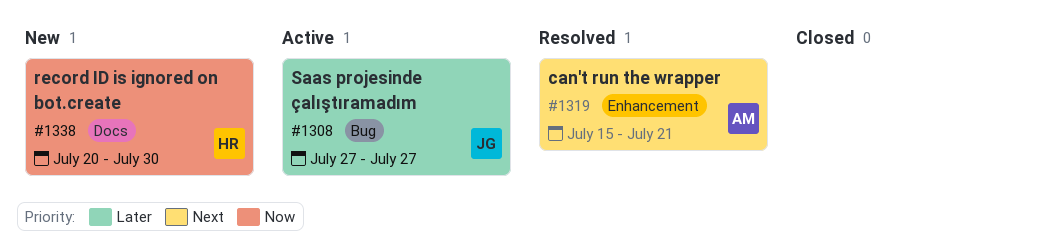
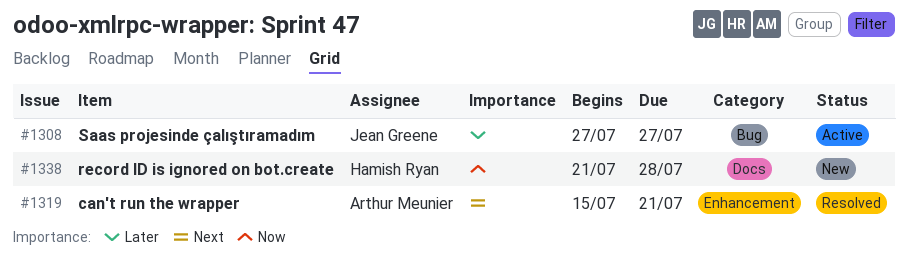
#1338, start: Jul 20 -> Jul 21
#1338, due: Jul 30 -> Jul 28

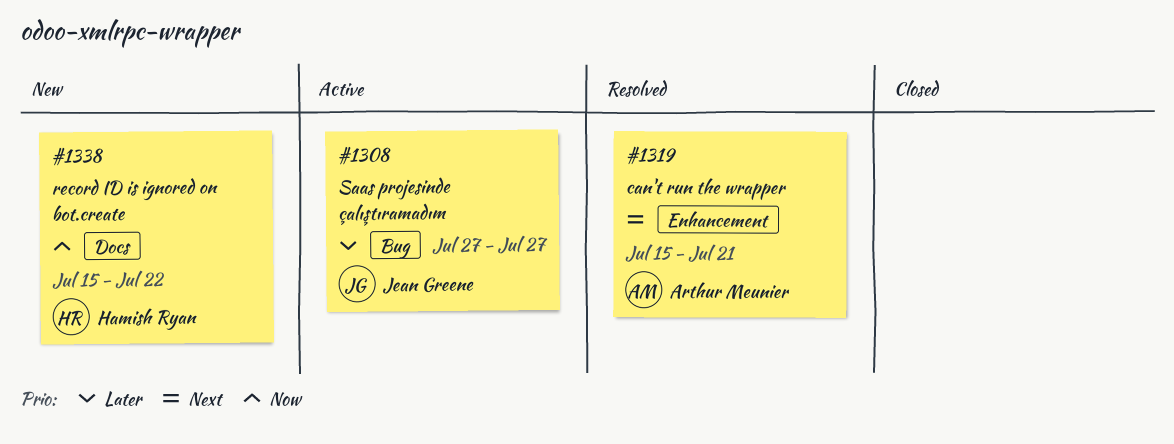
#1338, start: Jul 21 -> Jul 15
#1338, due: Jul 28 -> Jul 22

